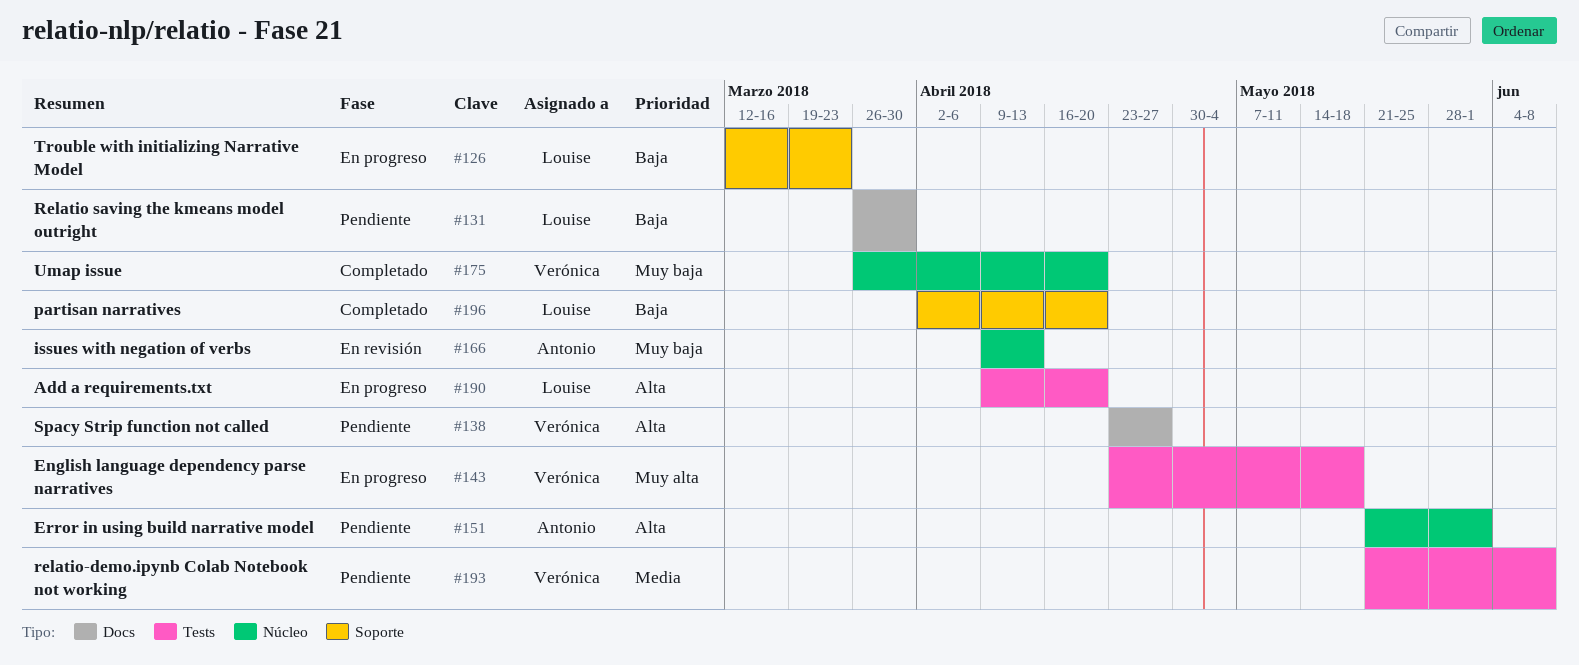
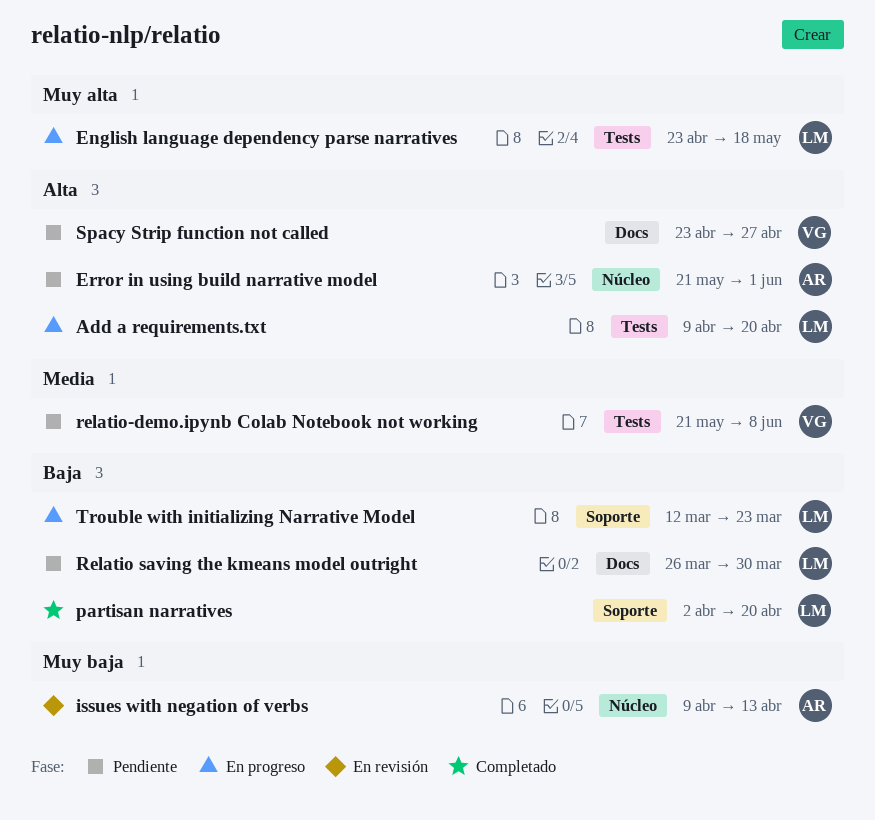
English language dependency parse narratives, owner: Verónica -> Louise
Umap issue: present -> none

